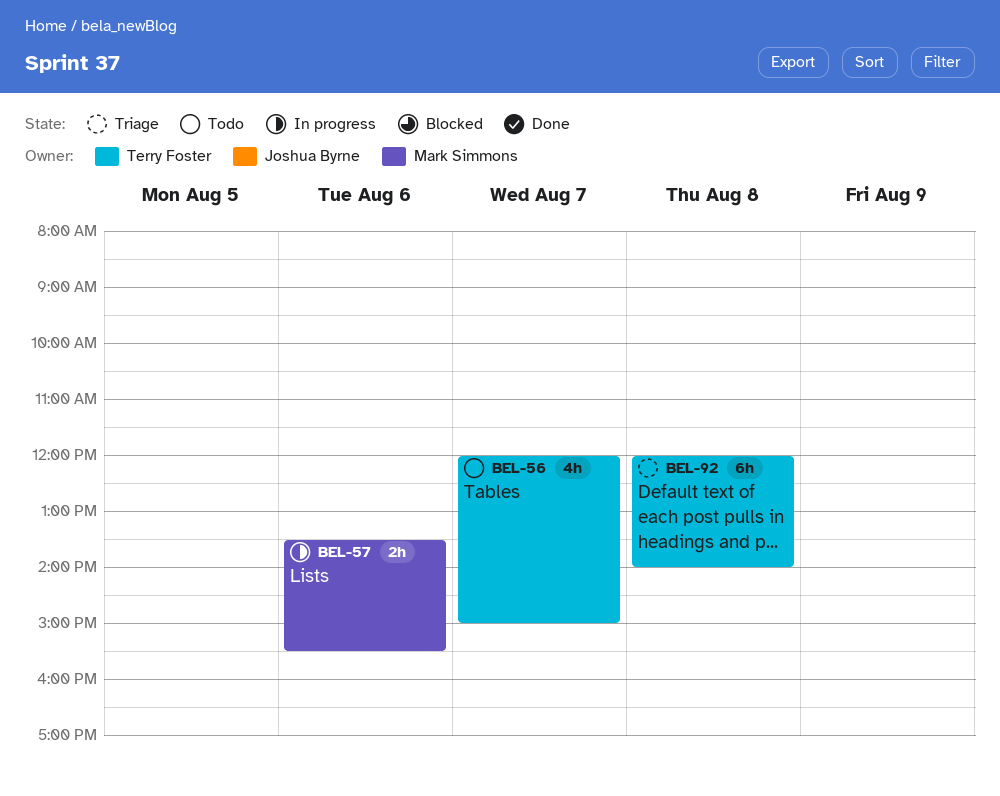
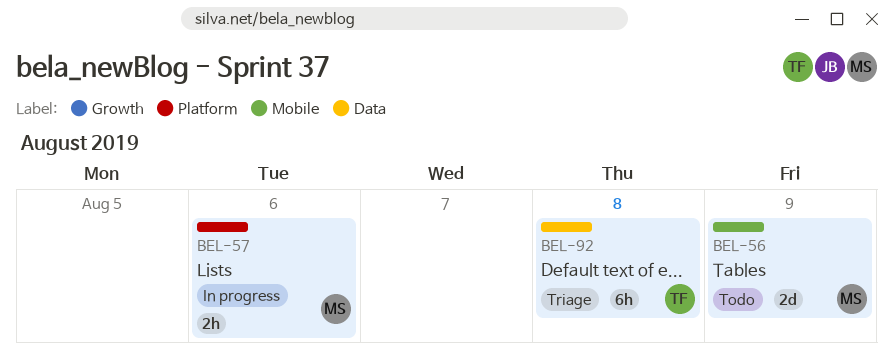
BEL-56, owner: Terry Foster -> Mark Simmons
BEL-56, estimate: 4h -> 2d
BEL-56, day: Aug 7 -> Aug 9

